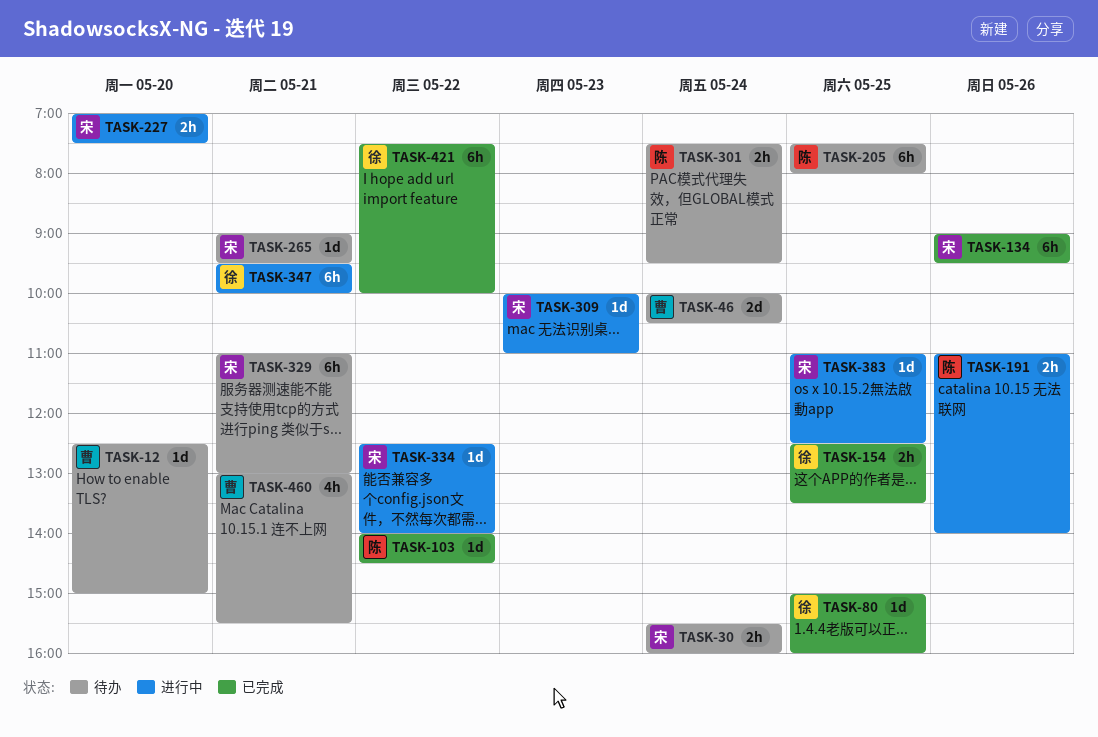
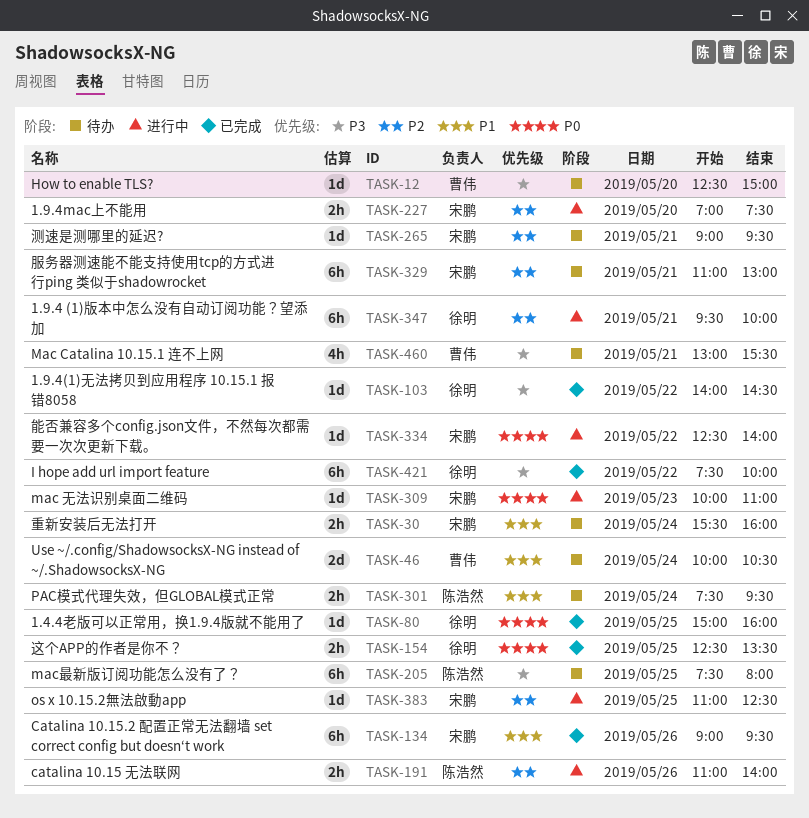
TASK-103, owner: 陈浩然 -> 徐明

